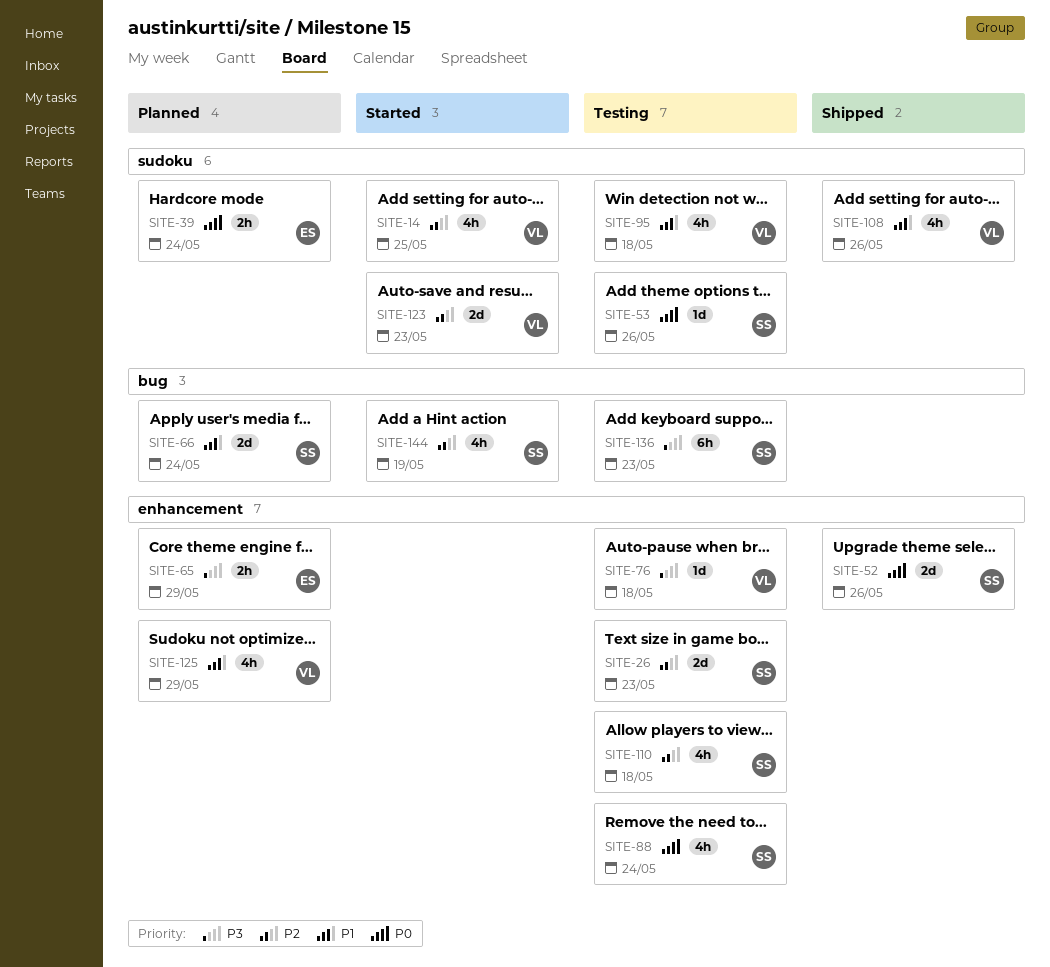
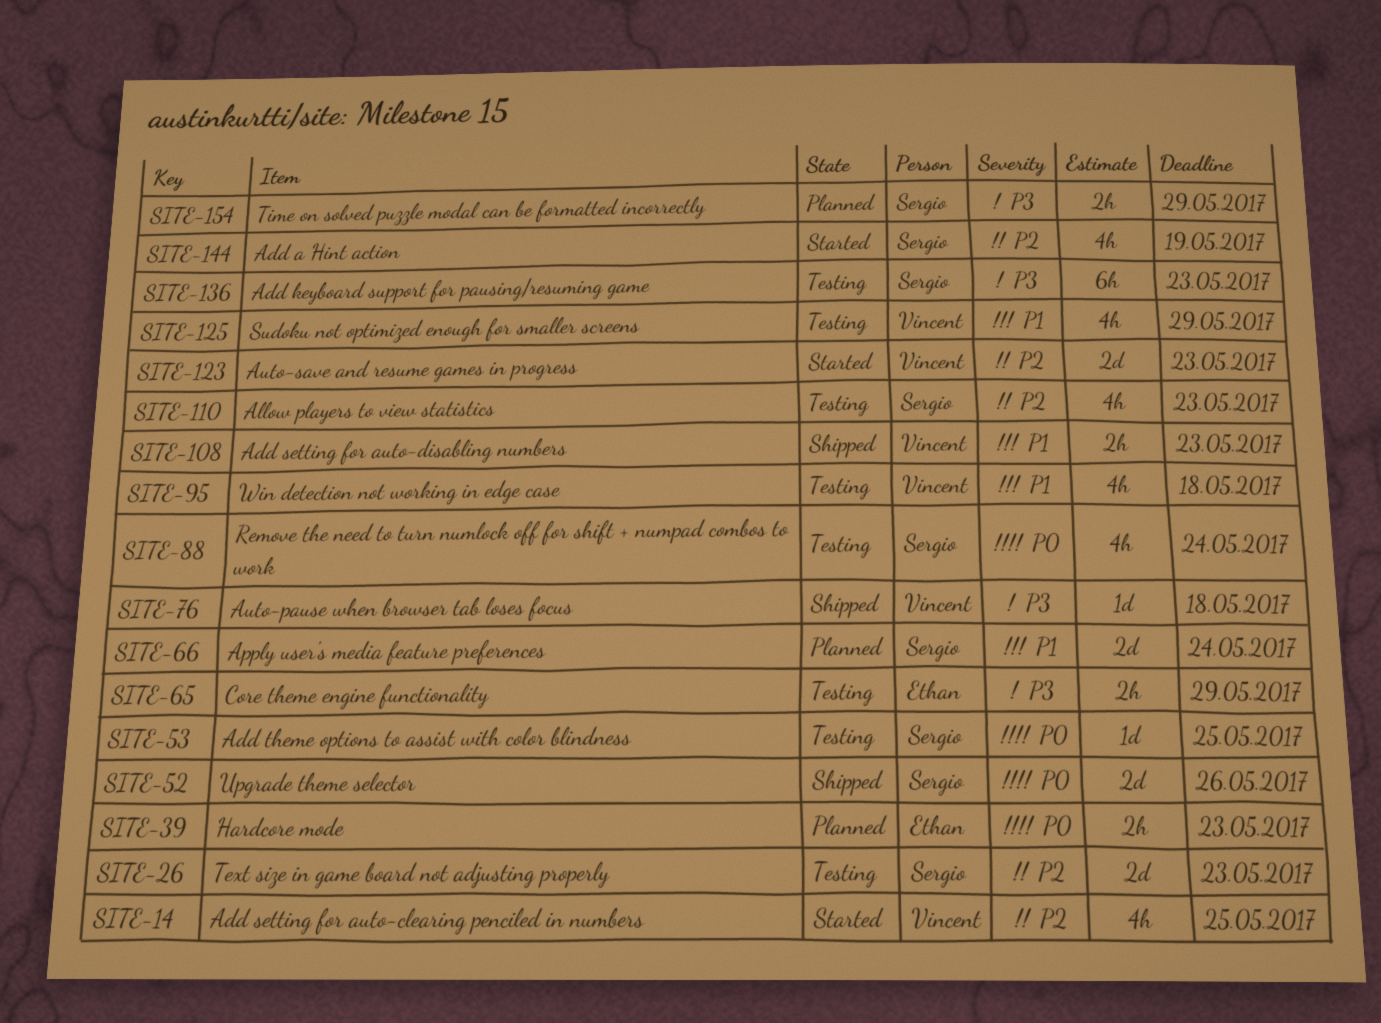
SITE-39, due: May 24 -> May 23
SITE-53, due: May 26 -> May 25
SITE-65, status: Planned -> Testing
SITE-76, status: Testing -> Shipped
SITE-108, estimate: 4h -> 2h
SITE-108, due: May 26 -> May 23
SITE-110, due: May 18 -> May 23
SITE-125, status: Planned -> Testing
SITE-154: none -> present

